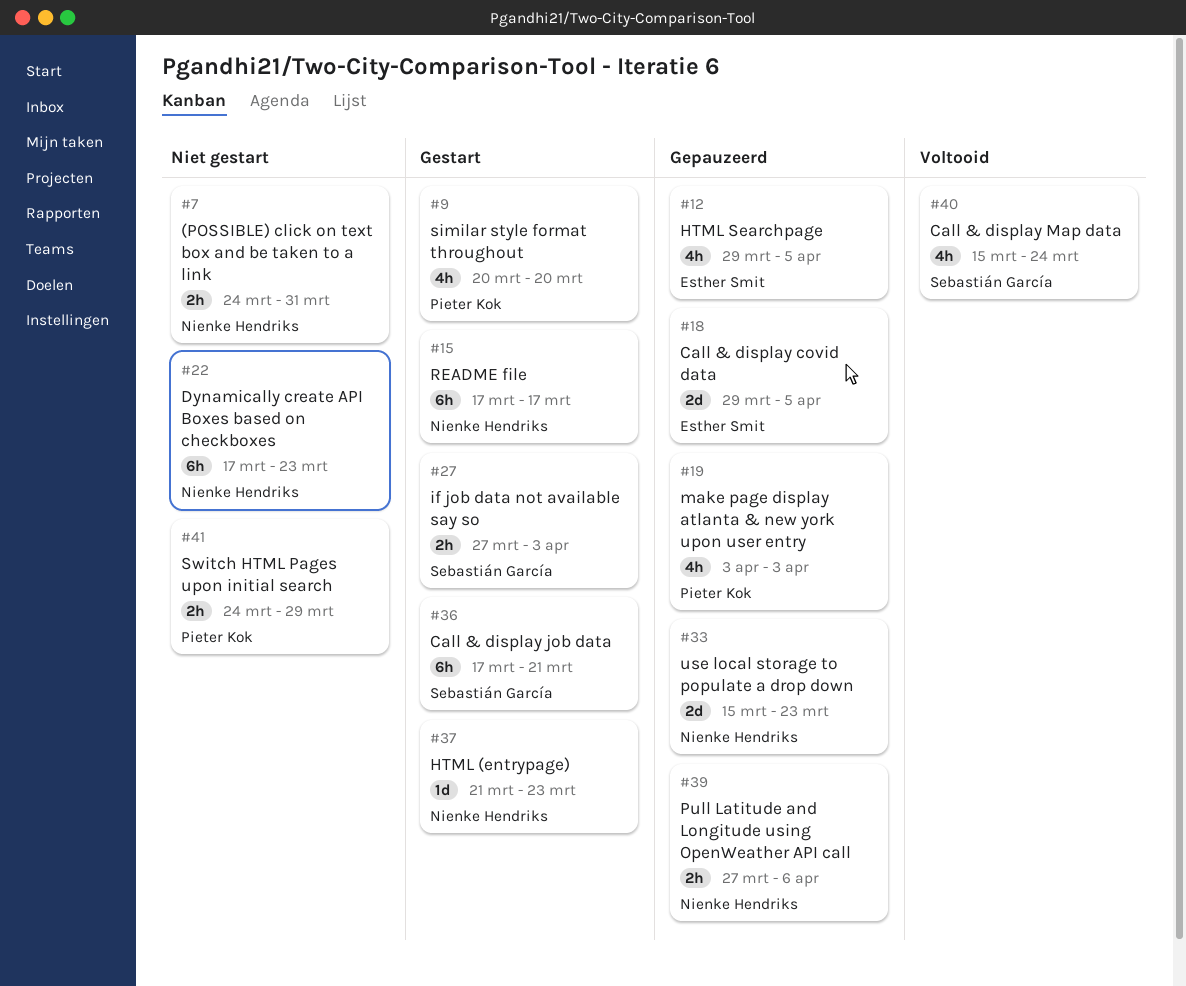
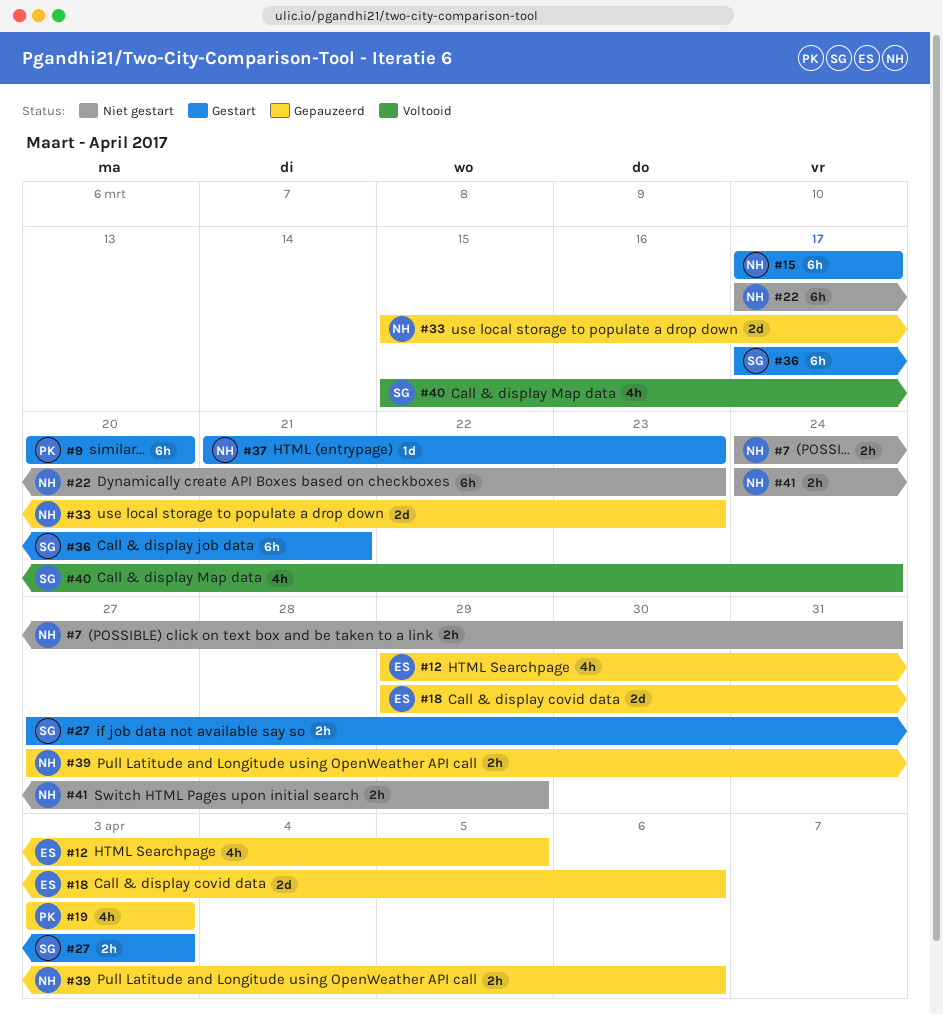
#9, estimate: 4h -> 6h
#18, due: Apr 5 -> Apr 6
#41, owner: Pieter Kok -> Nienke Hendriks

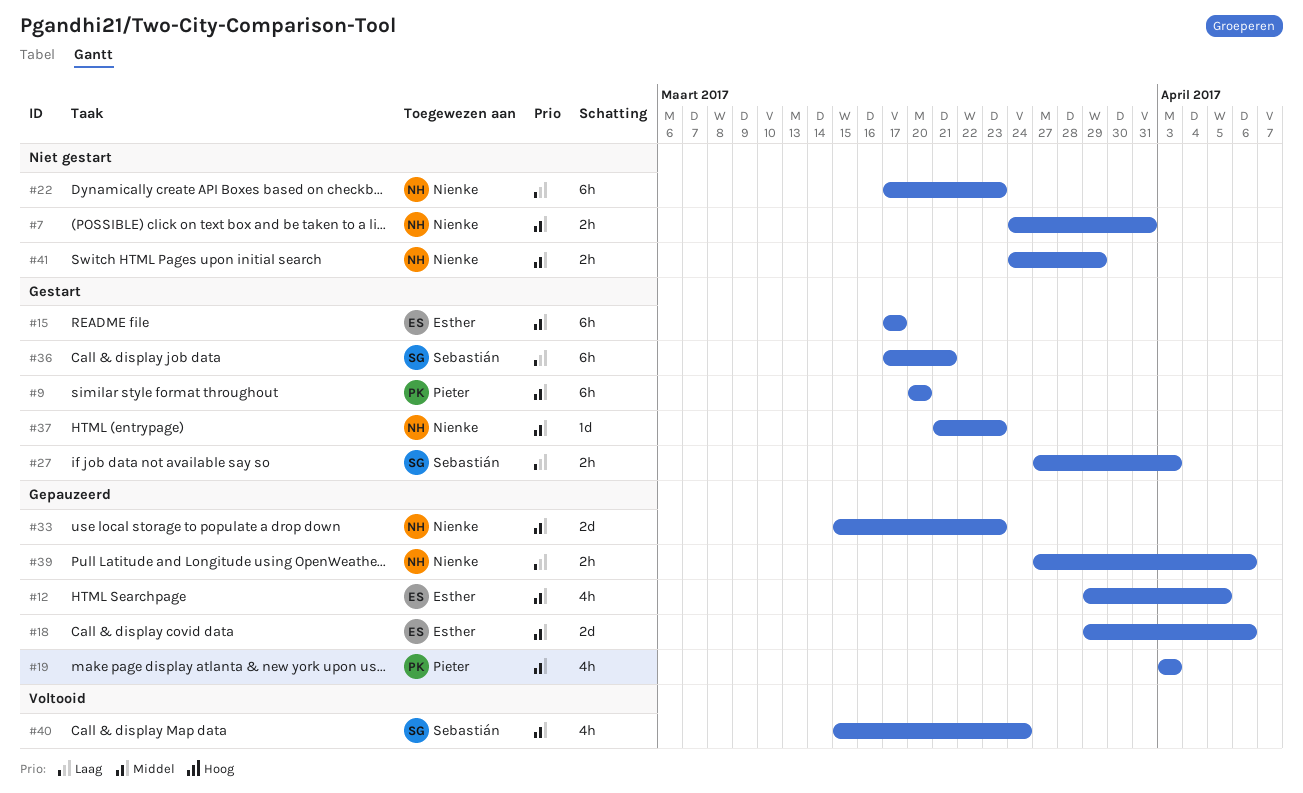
#15, owner: Nienke -> Esther

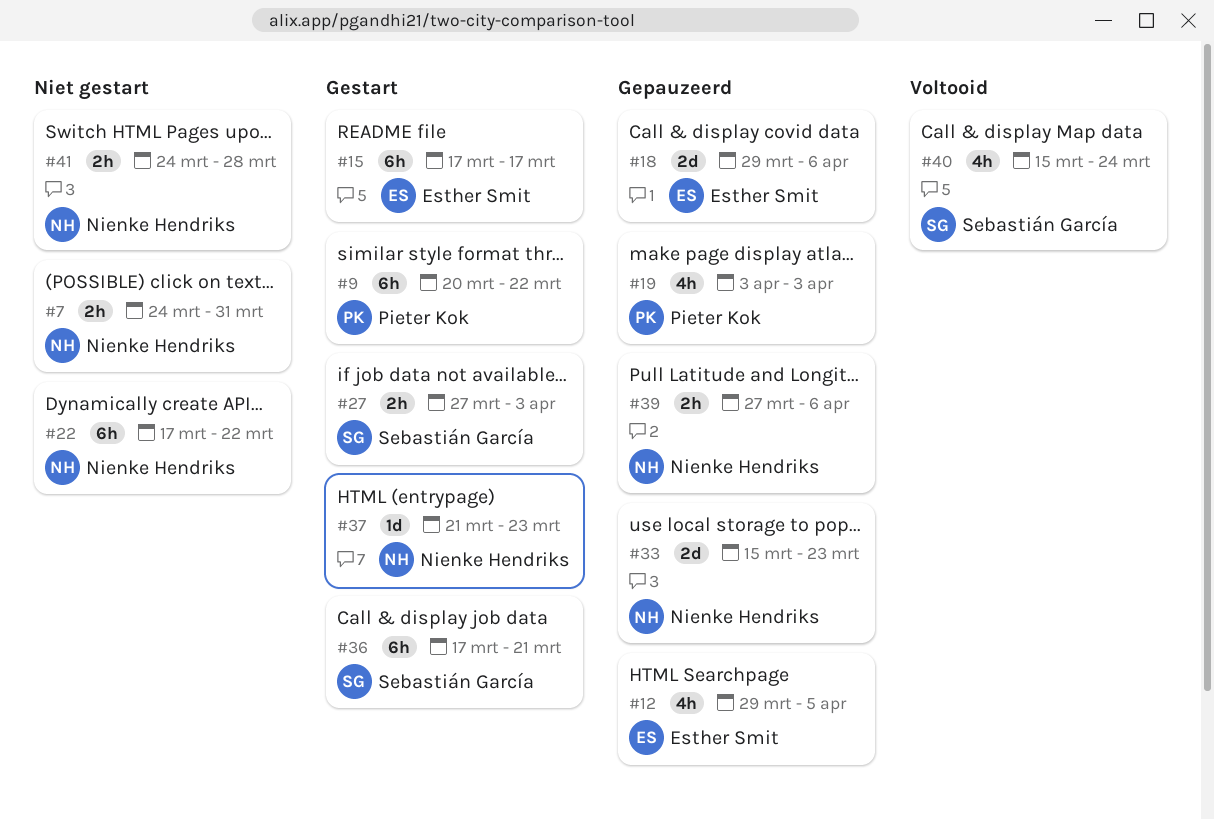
#9, due: Mar 20 -> Mar 22
#22, due: Mar 23 -> Mar 22
#41, due: Mar 29 -> Mar 28

